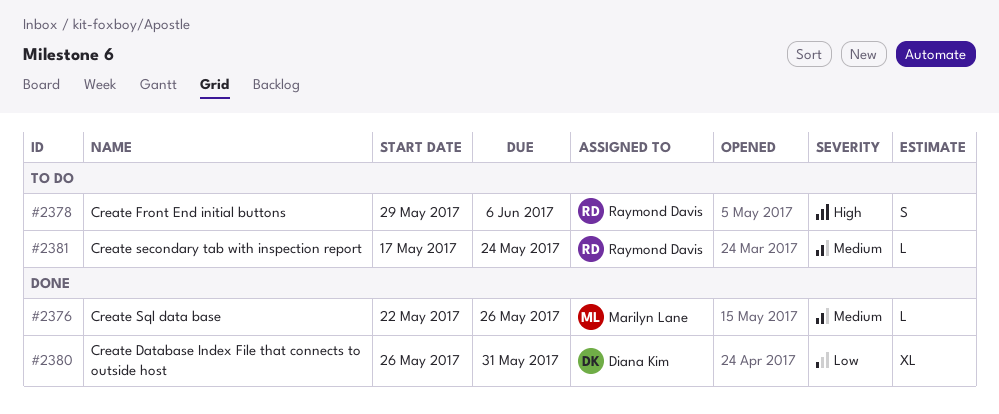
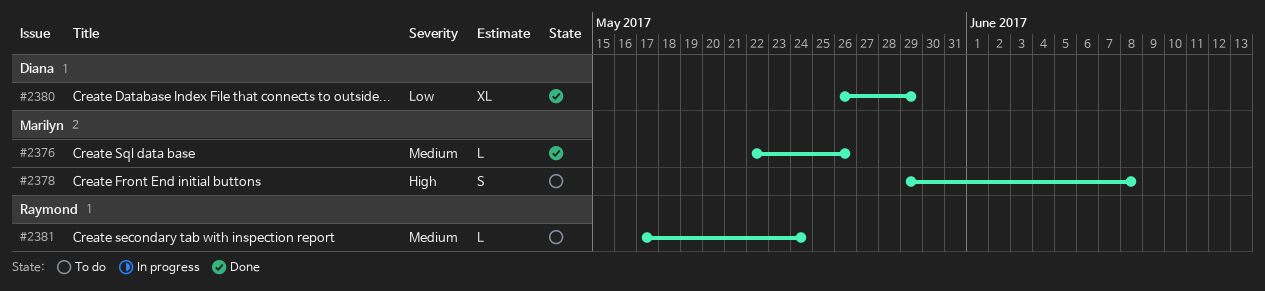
#2378, owner: Raymond Davis -> Marilyn Lane
#2378, due: Jun 6 -> Jun 8
#2380, due: May 31 -> May 29

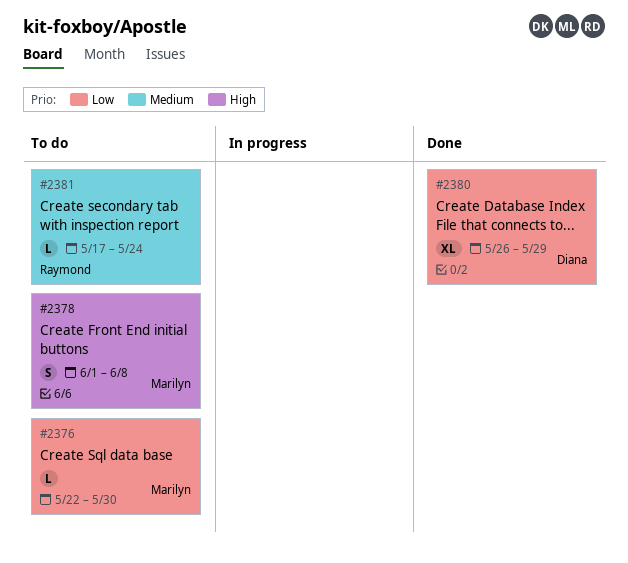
#2376, status: Done -> To do
#2376, priority: Medium -> Low
#2376, due: May 26 -> May 30
#2378, start: May 29 -> Jun 1

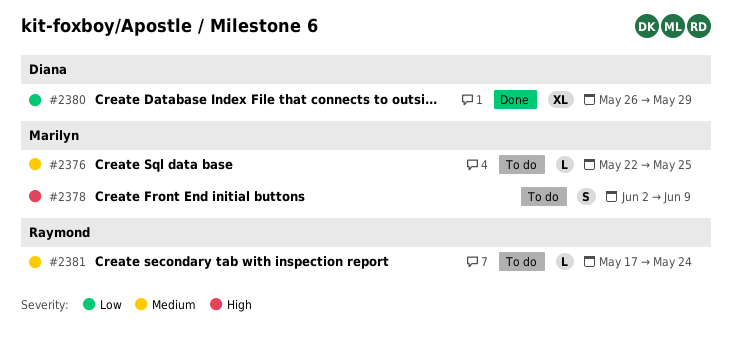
#2376, priority: Low -> Medium
#2376, due: May 30 -> May 25
#2378, start: Jun 1 -> Jun 2
#2378, due: Jun 8 -> Jun 9

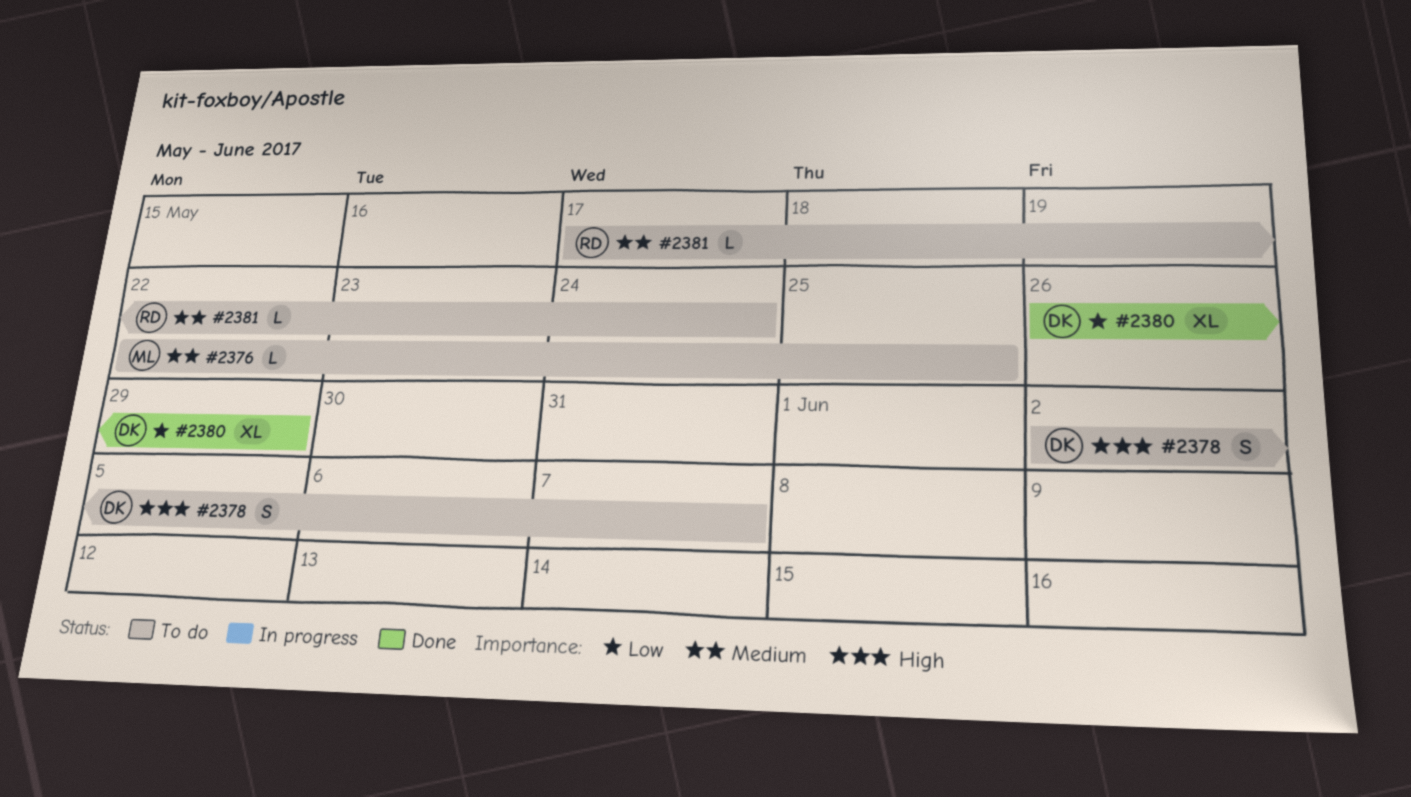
#2378, owner: Marilyn -> Diana
#2378, due: Jun 9 -> Jun 7

